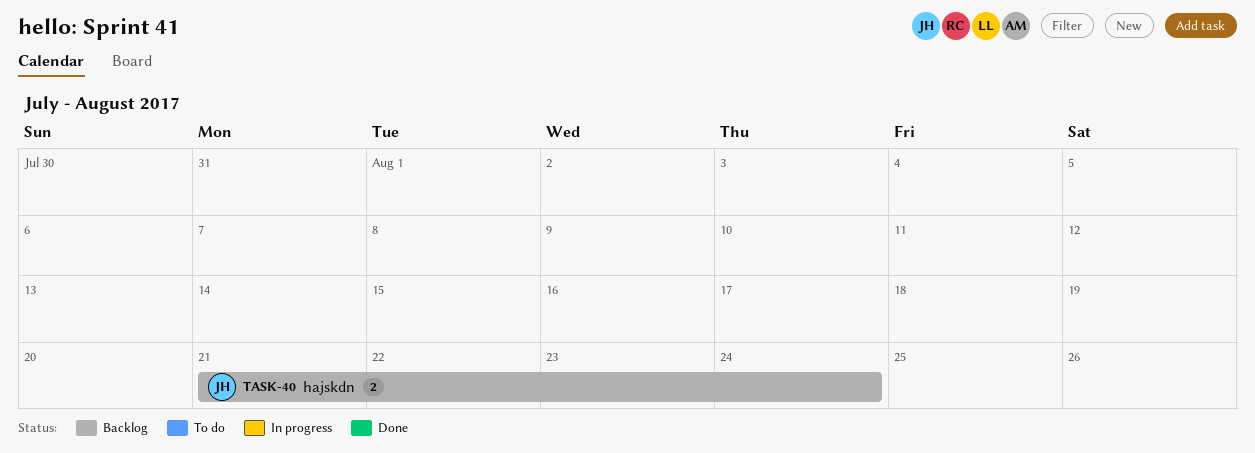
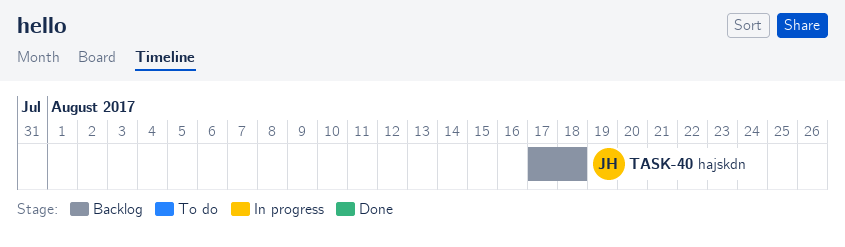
TASK-40, start: Aug 21 -> Aug 17
TASK-40, due: Aug 24 -> Aug 18

